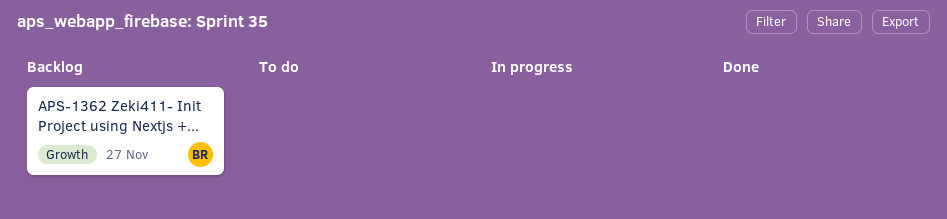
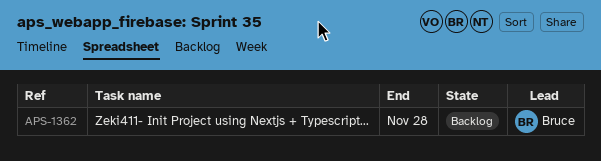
APS-1362, due: Nov 27 -> Nov 28

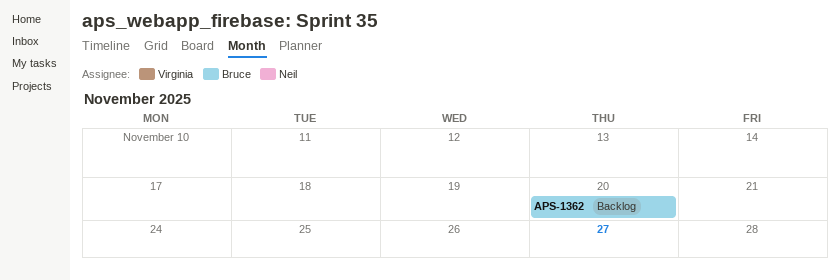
APS-1362, due: Nov 28 -> Nov 20

